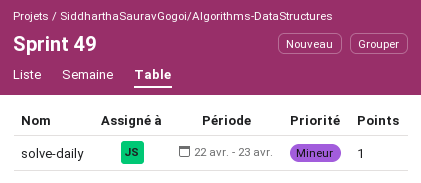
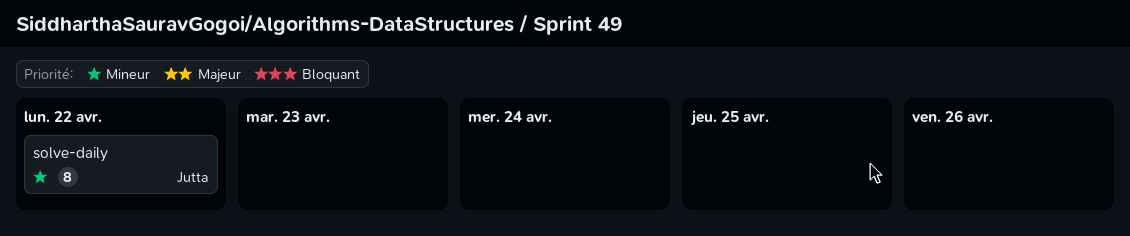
solve-daily, estimate: 1 -> 8
solve-daily, due: Apr 23 -> Apr 22

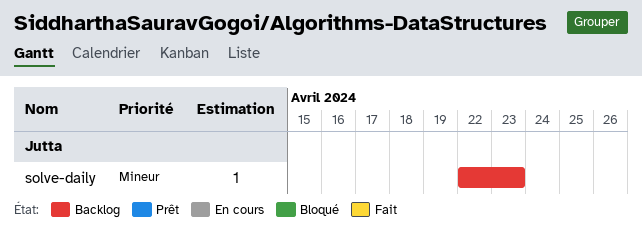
solve-daily, estimate: 8 -> 1
solve-daily, due: Apr 22 -> Apr 23

